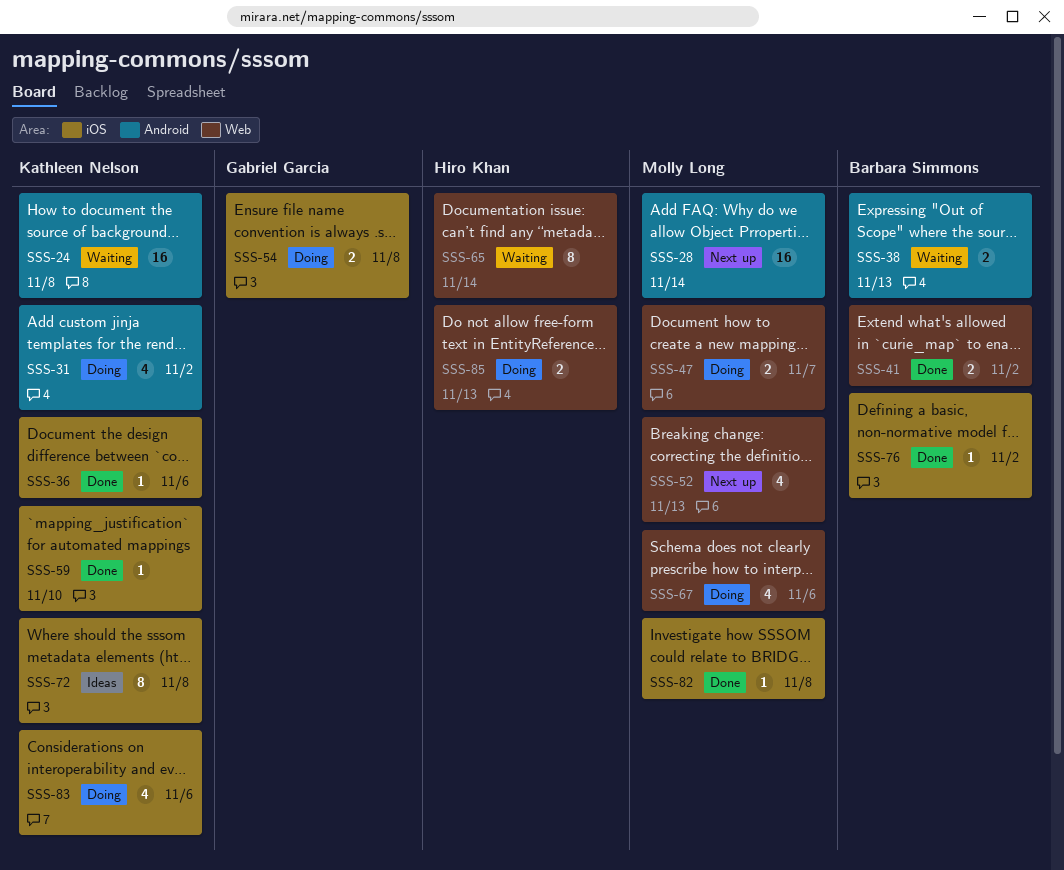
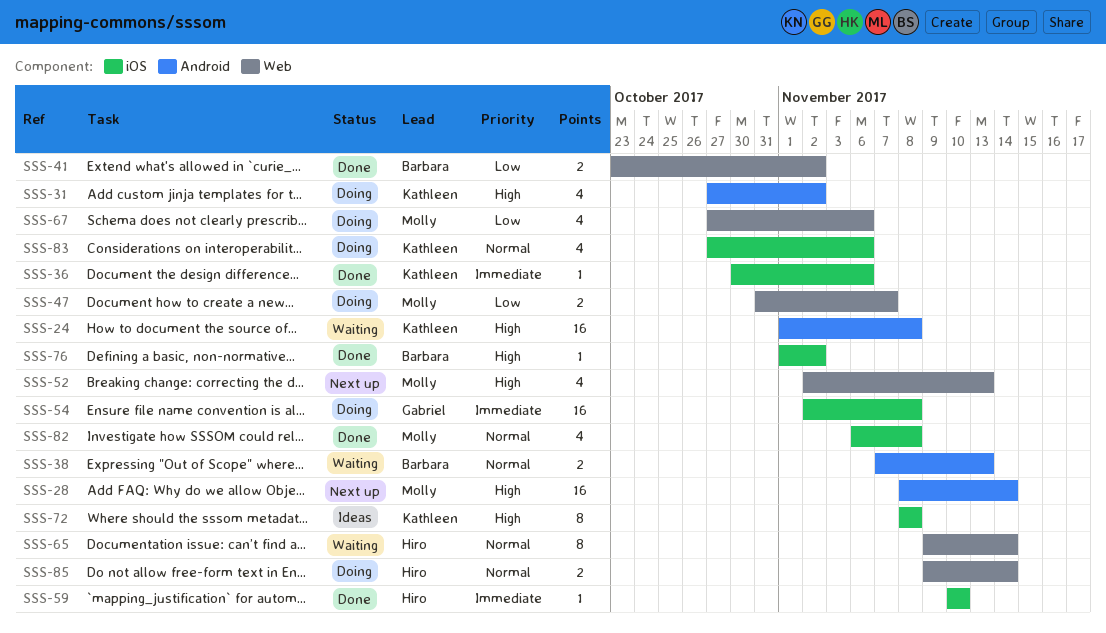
SSS-54, estimate: 2 -> 16
SSS-59, owner: Kathleen Nelson -> Hiro Khan
SSS-82, estimate: 1 -> 4
SSS-85, due: Nov 13 -> Nov 14

